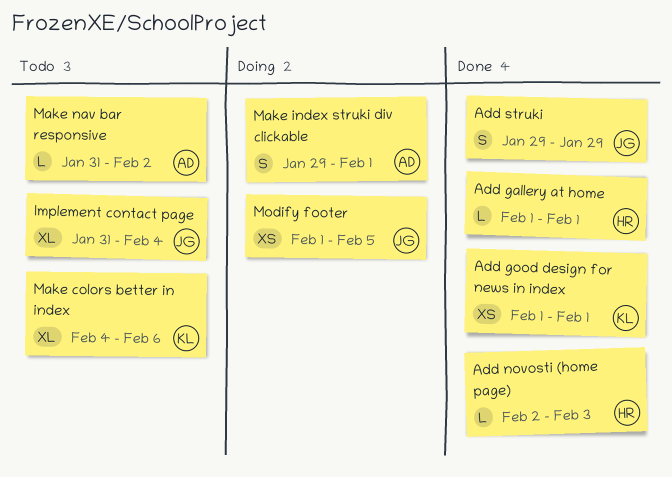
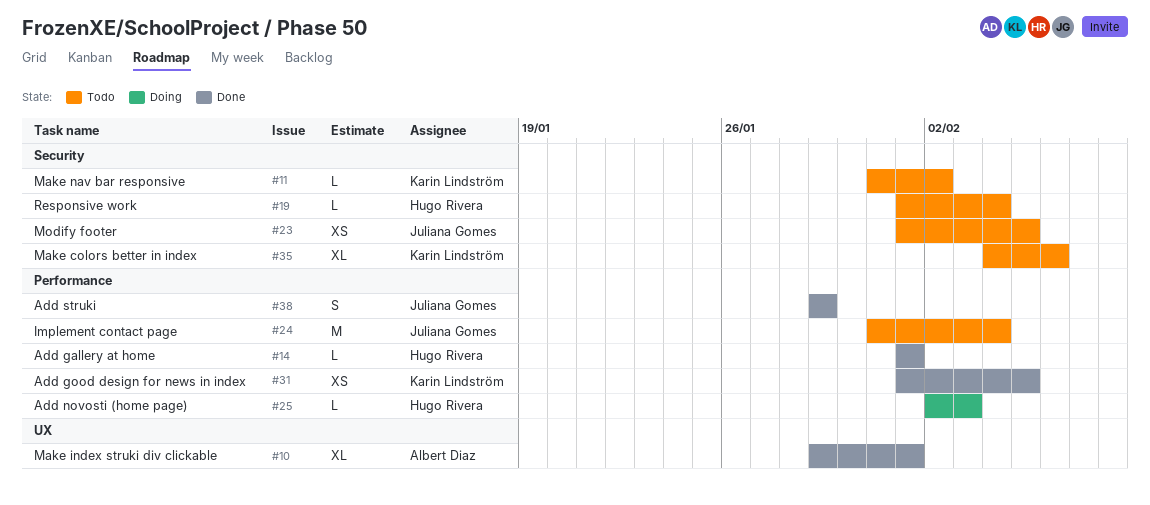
Add good design for news in index, due: Feb 1 -> Feb 5
Add novosti (home page), status: Done -> Doing
Implement contact page, estimate: XL -> M
Make index struki div clickable, status: Doing -> Done
Make index struki div clickable, estimate: S -> XL
Make nav bar responsive, owner: Albert Diaz -> Karin Lindström
Modify footer, status: Doing -> Todo
Responsive work: none -> present

